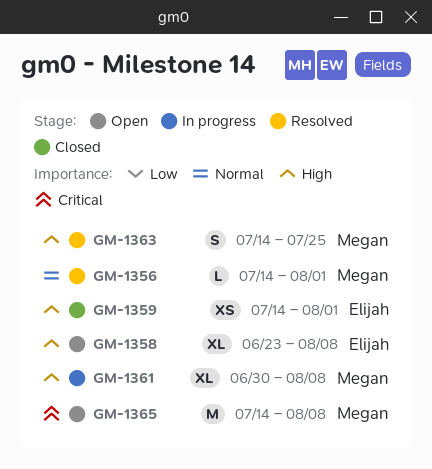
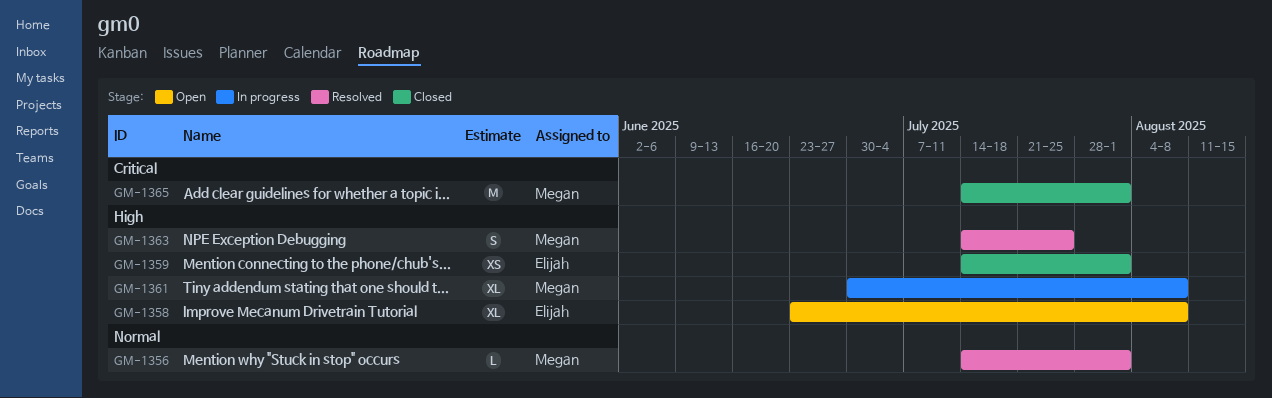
GM-1365, status: Open -> Closed
GM-1365, due: Aug 8 -> Aug 1

